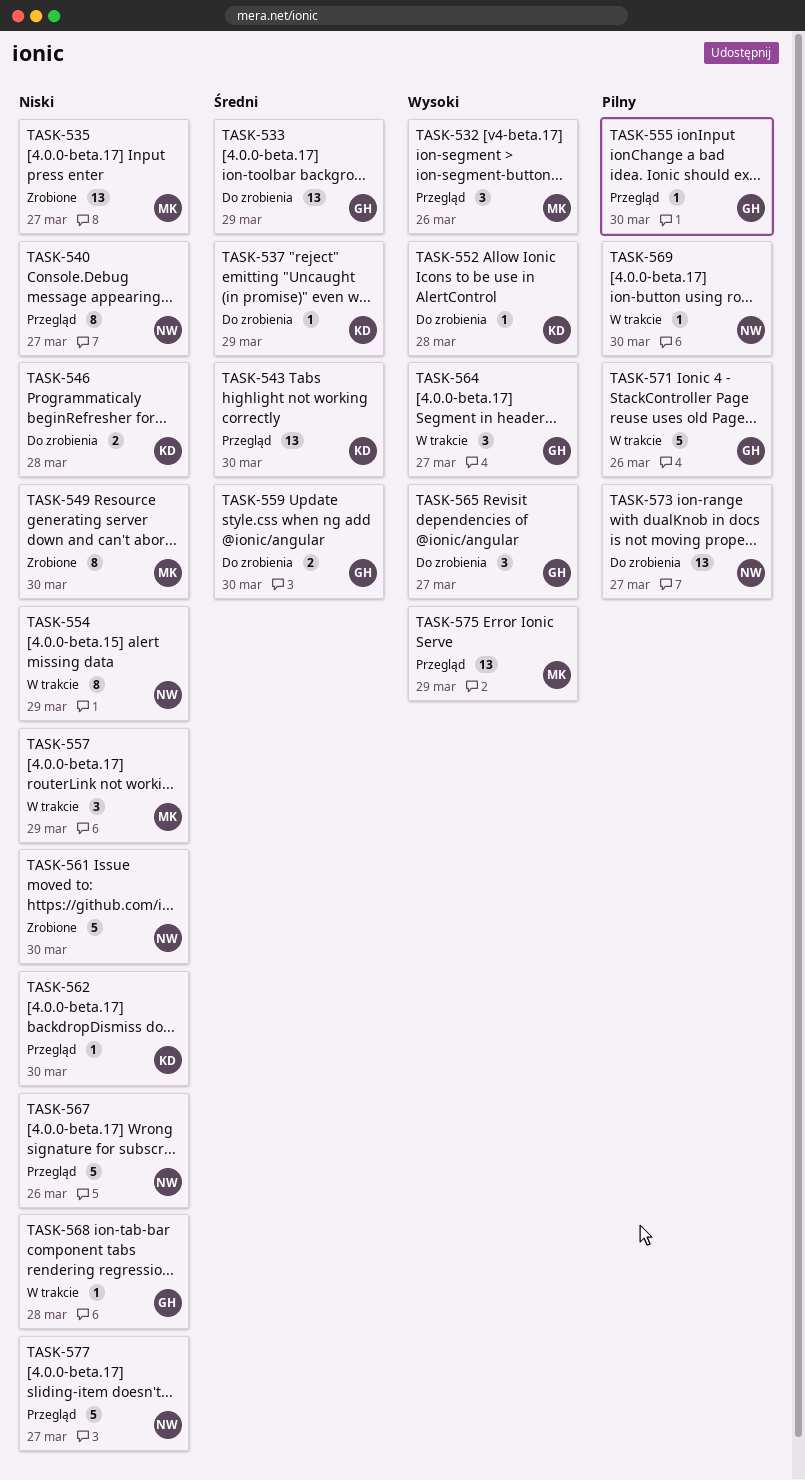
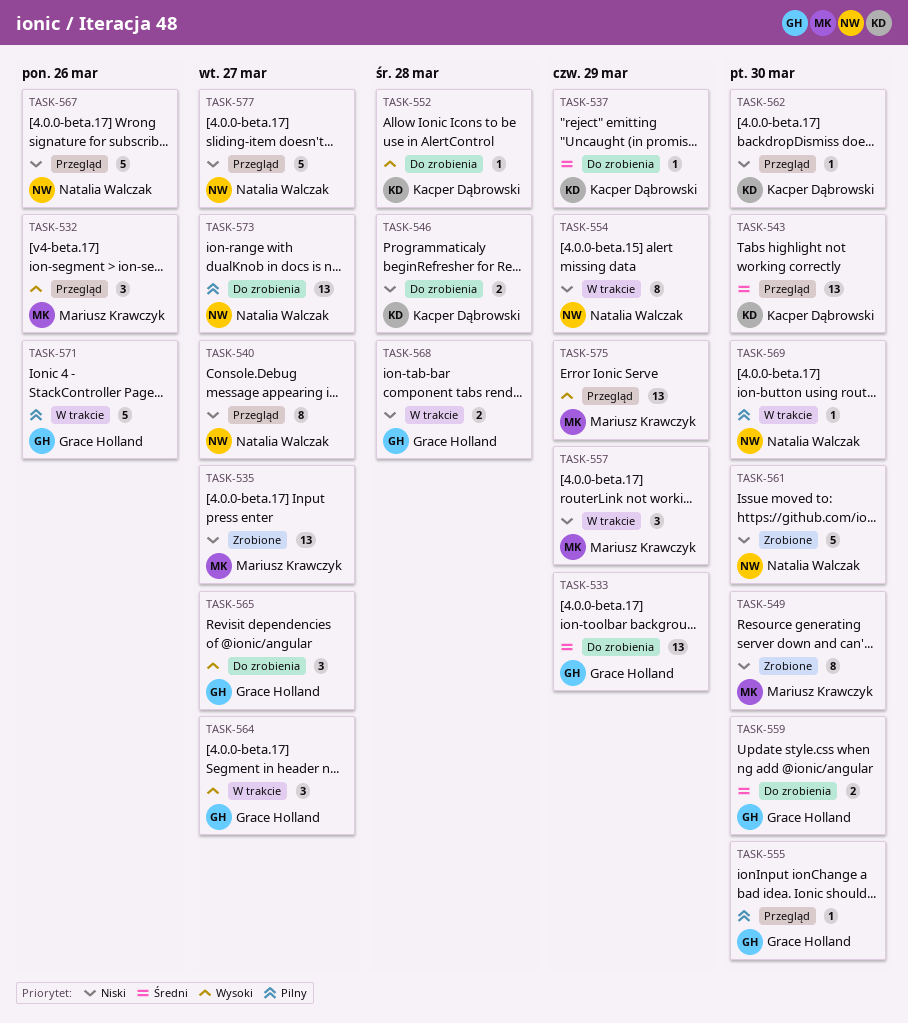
TASK-568, estimate: 1 -> 2

